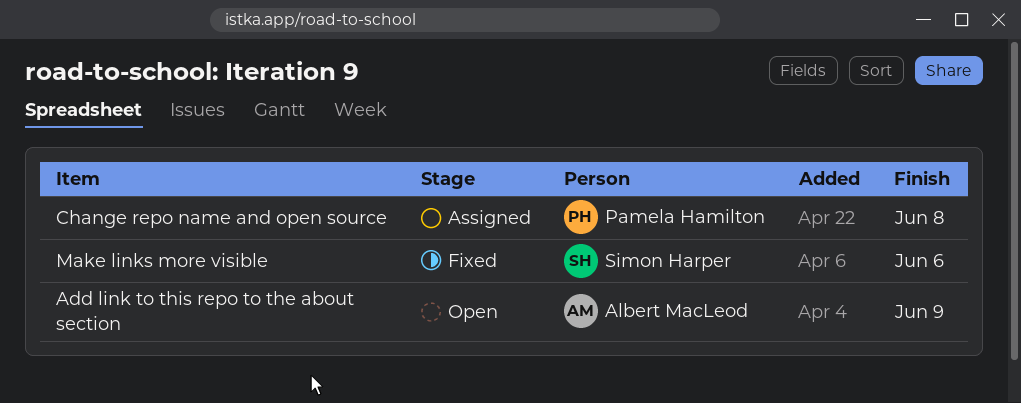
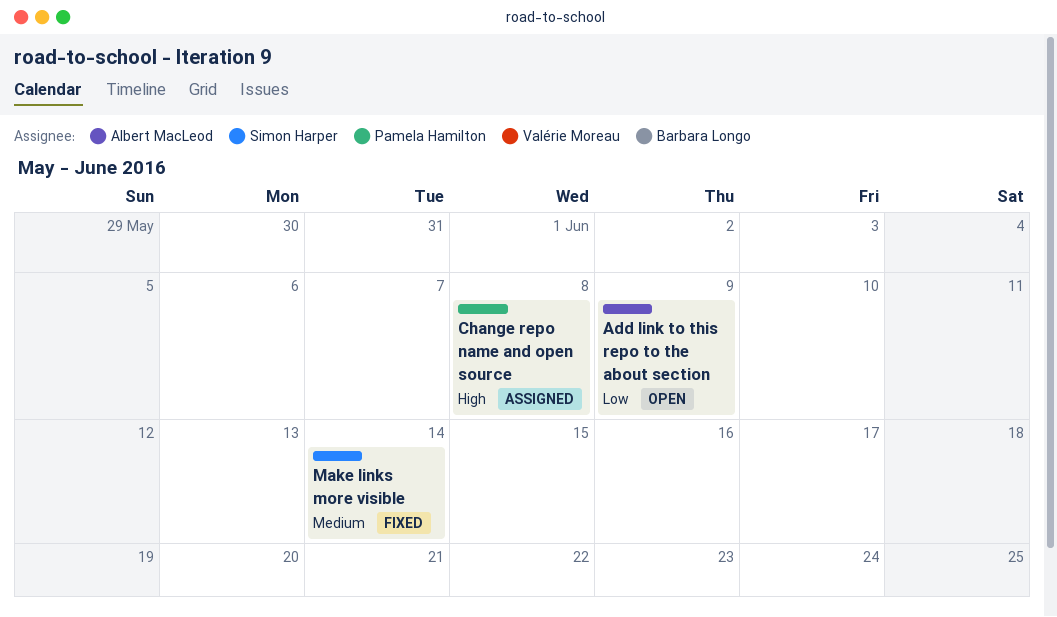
Make links more visible, due: Jun 6 -> Jun 14

